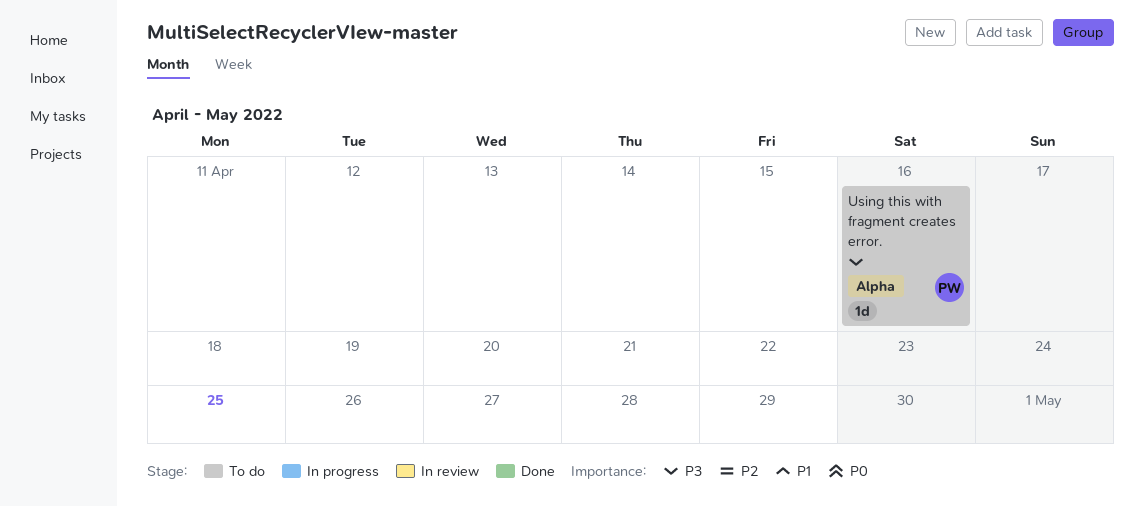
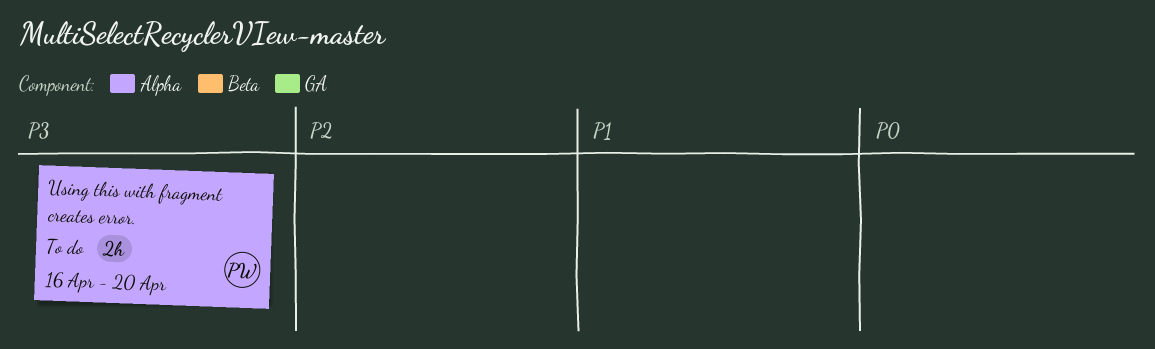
Using this with fragment creates error., estimate: 1d -> 2h
Using this with fragment creates error., due: Apr 16 -> Apr 20

